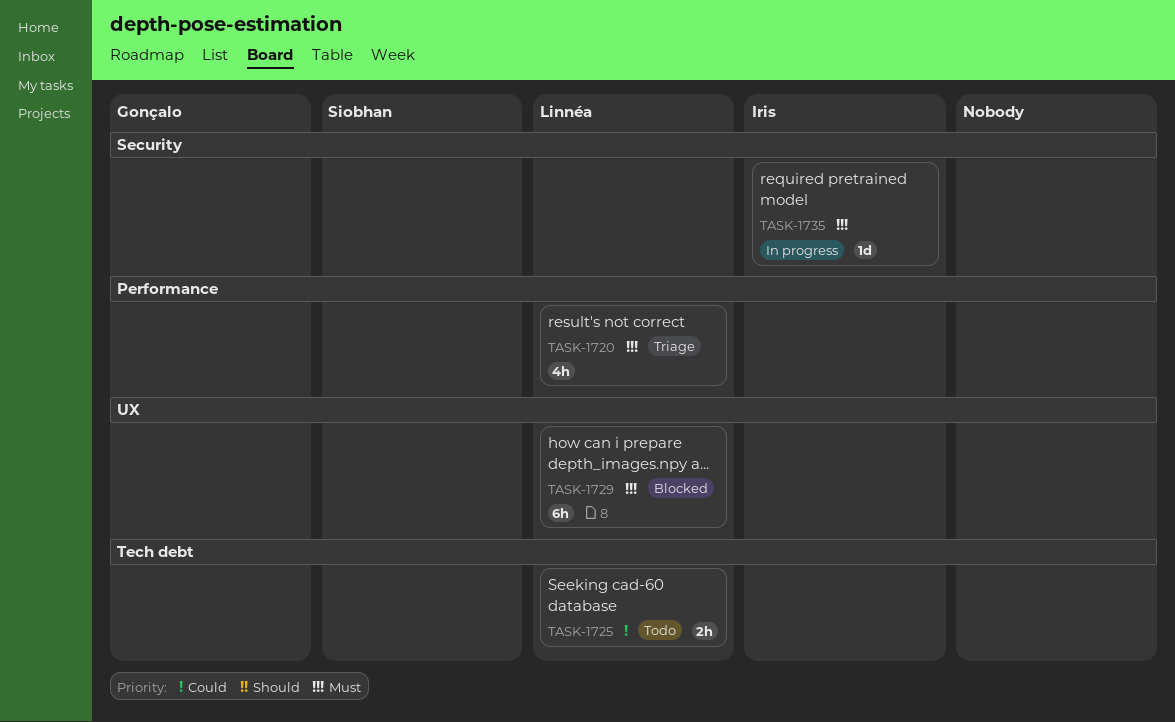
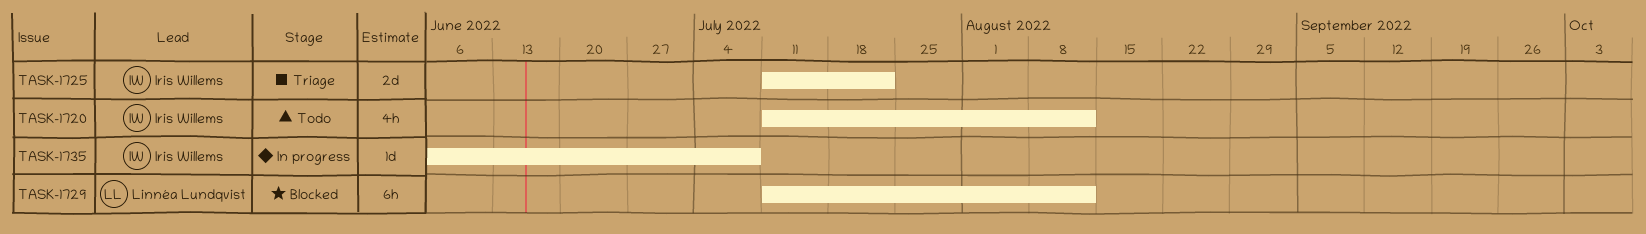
TASK-1720, status: Triage -> Todo
TASK-1720, owner: Linnéa Lundqvist -> Iris Willems
TASK-1725, status: Todo -> Triage
TASK-1725, owner: Linnéa Lundqvist -> Iris Willems
TASK-1725, estimate: 2h -> 2d

